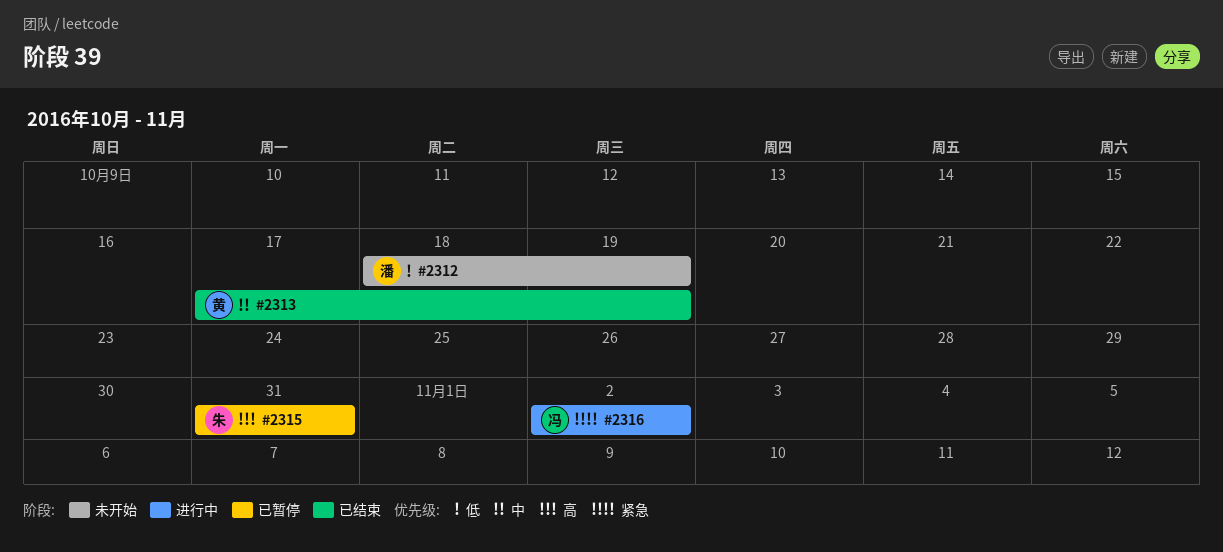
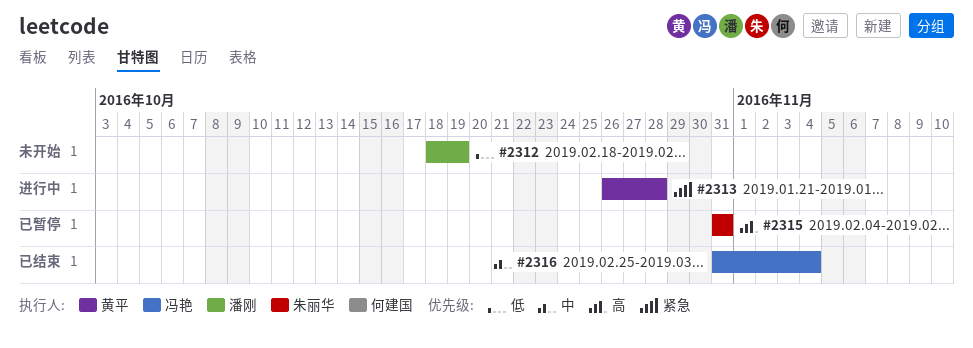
#2313, status: 已结束 -> 进行中
#2313, priority: 中 -> 紧急
#2313, start: Oct 17 -> Oct 26
#2313, due: Oct 19 -> Oct 28
#2316, status: 进行中 -> 已结束
#2316, priority: 紧急 -> 中
#2316, start: Nov 2 -> Oct 31
#2316, due: Nov 2 -> Nov 4

